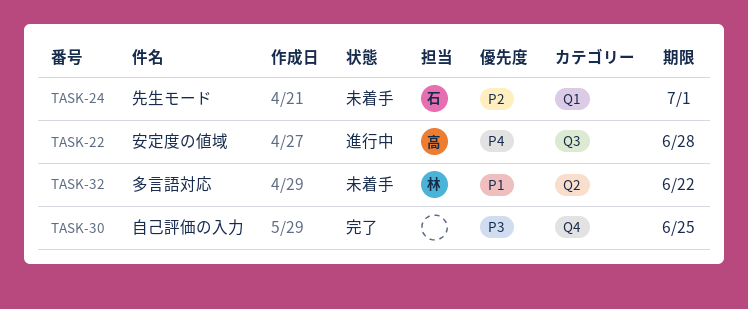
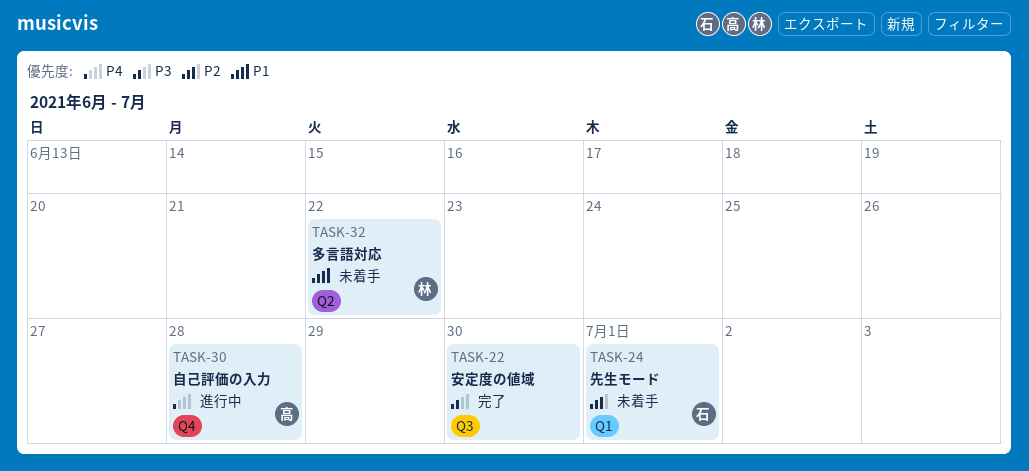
TASK-22, status: 進行中 -> 完了
TASK-22, owner: 高 -> none
TASK-22, priority: P4 -> P3
TASK-22, due: Jun 28 -> Jun 30
TASK-30, status: 完了 -> 進行中
TASK-30, owner: none -> 高
TASK-30, priority: P3 -> P4
TASK-30, due: Jun 25 -> Jun 28

